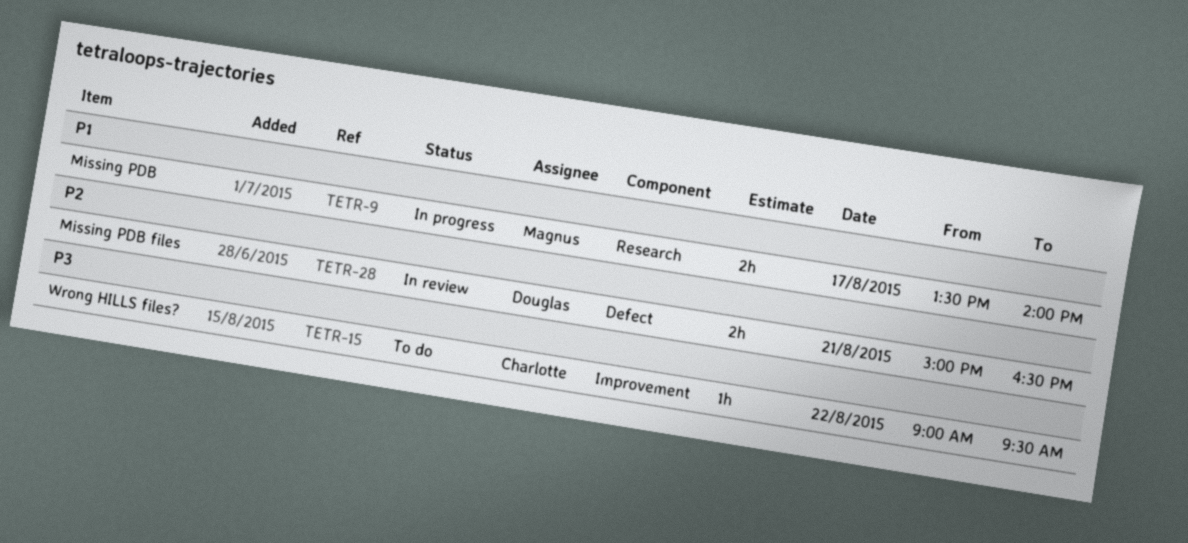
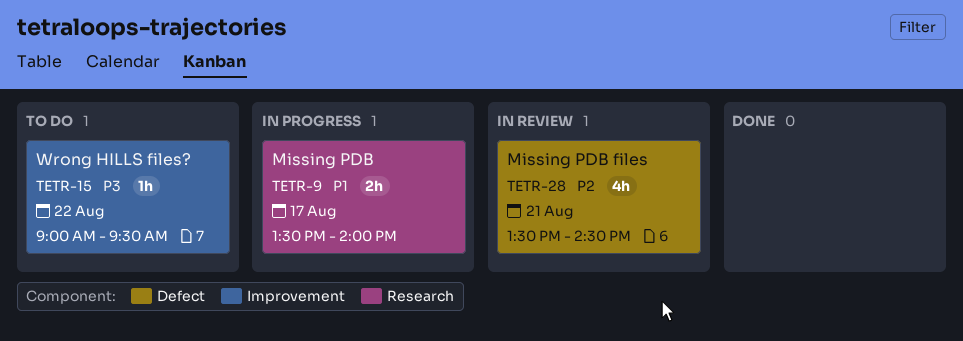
TETR-28, estimate: 2h -> 4h
TETR-28, begins: 15:00 -> 13:30
TETR-28, ends: 16:30 -> 14:30

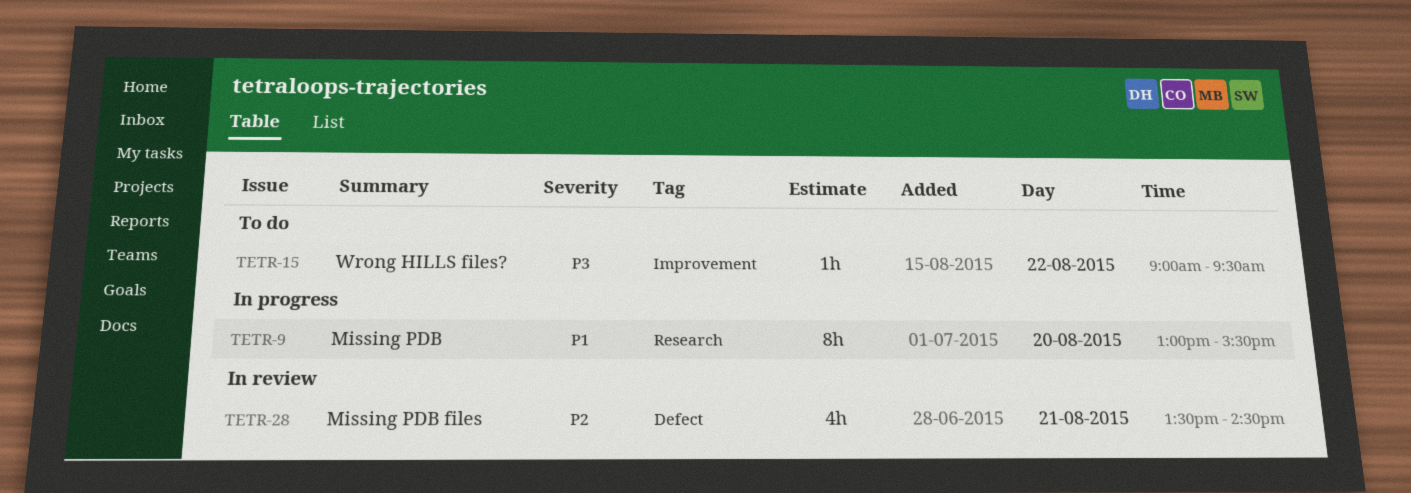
TETR-9, estimate: 2h -> 8h
TETR-9, day: Aug 17 -> Aug 20
TETR-9, begins: 13:30 -> 13:00
TETR-9, ends: 14:00 -> 15:30

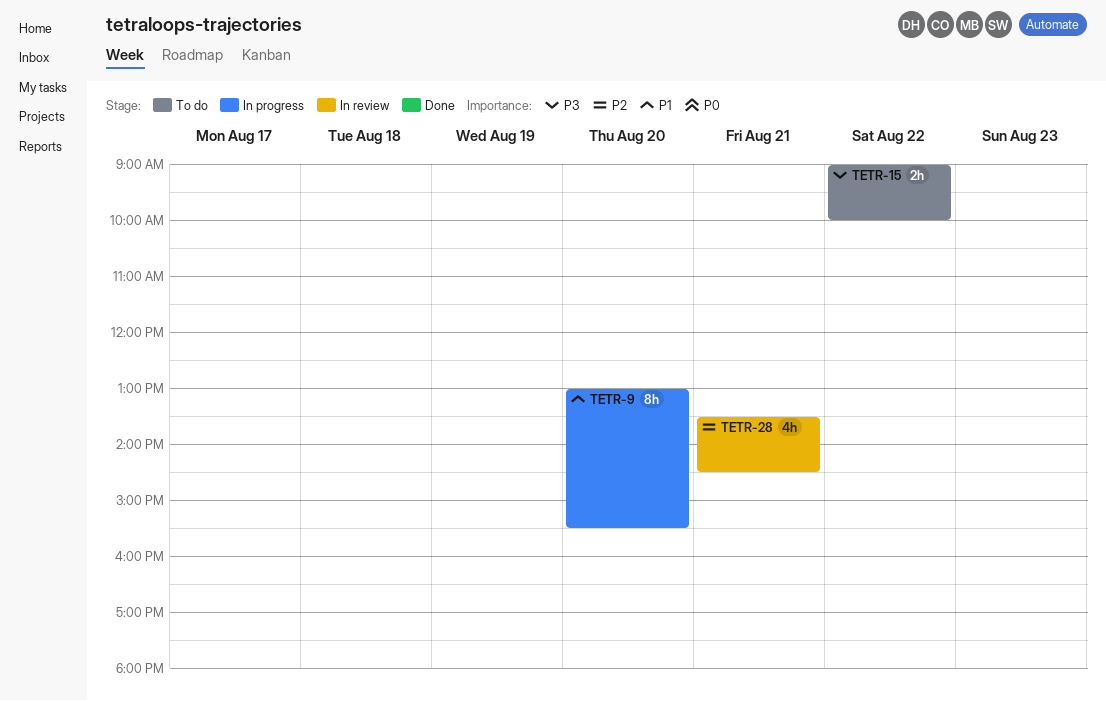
TETR-15, estimate: 1h -> 2h
TETR-15, ends: 09:30 -> 10:00

